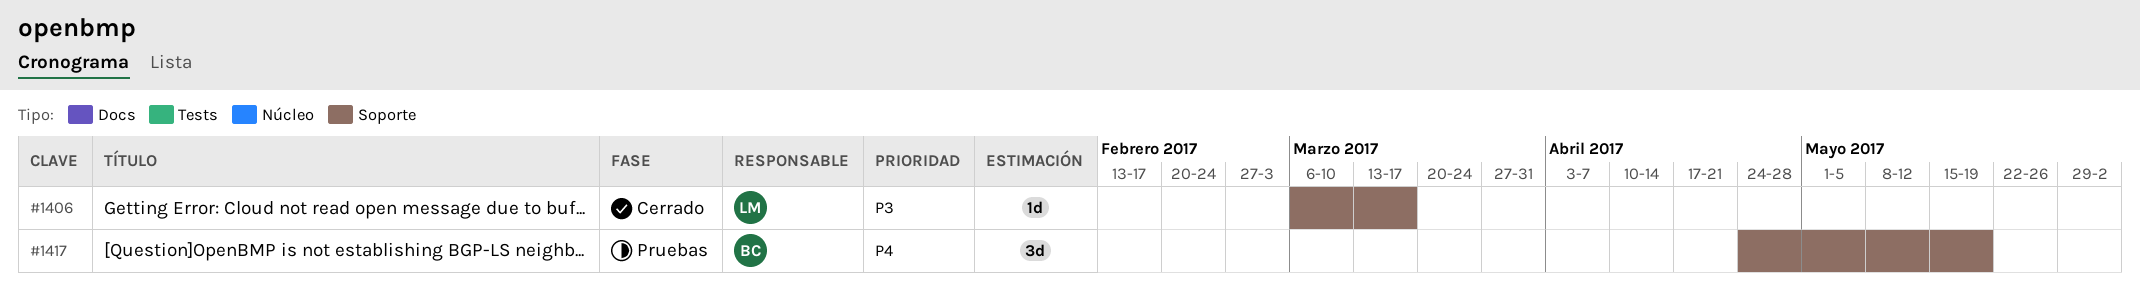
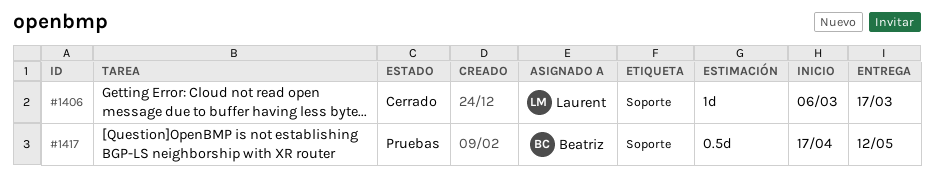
#1417, estimate: 3d -> 0.5d
#1417, start: Apr 24 -> Apr 17
#1417, due: May 19 -> May 12

